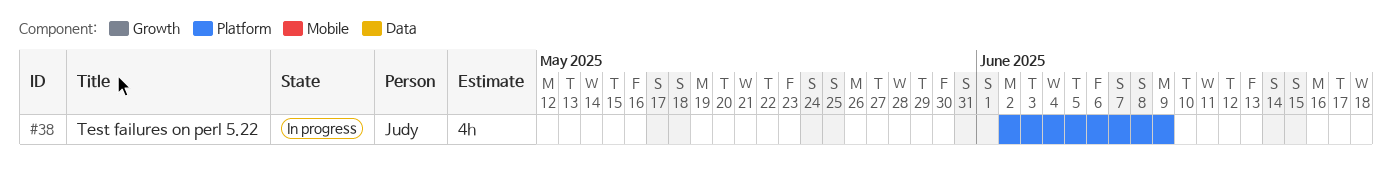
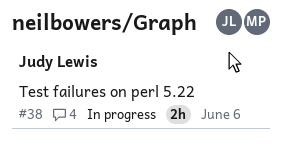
#38, estimate: 4h -> 2h
#38, due: Jun 9 -> Jun 6

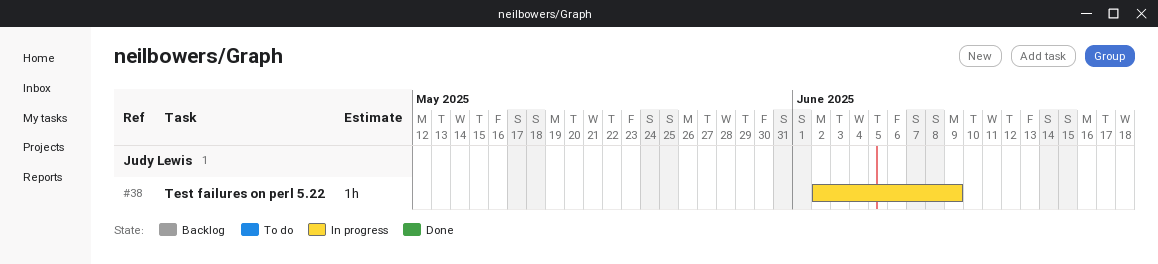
#38, estimate: 2h -> 1h
#38, due: Jun 6 -> Jun 9

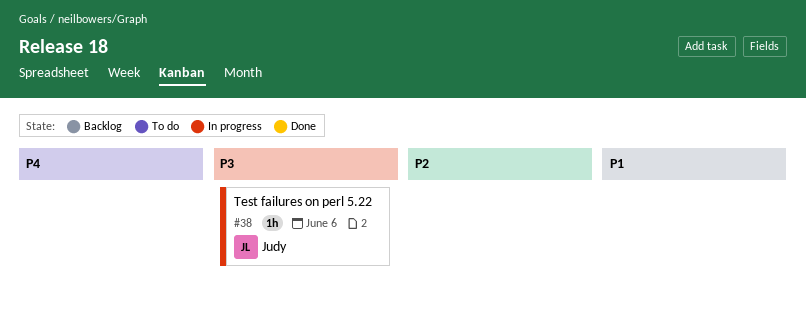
#38, due: Jun 9 -> Jun 6

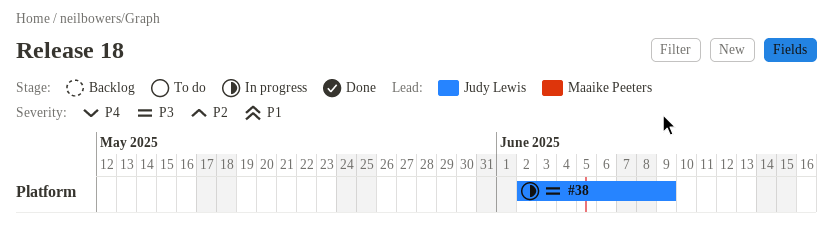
#38, due: Jun 6 -> Jun 9

